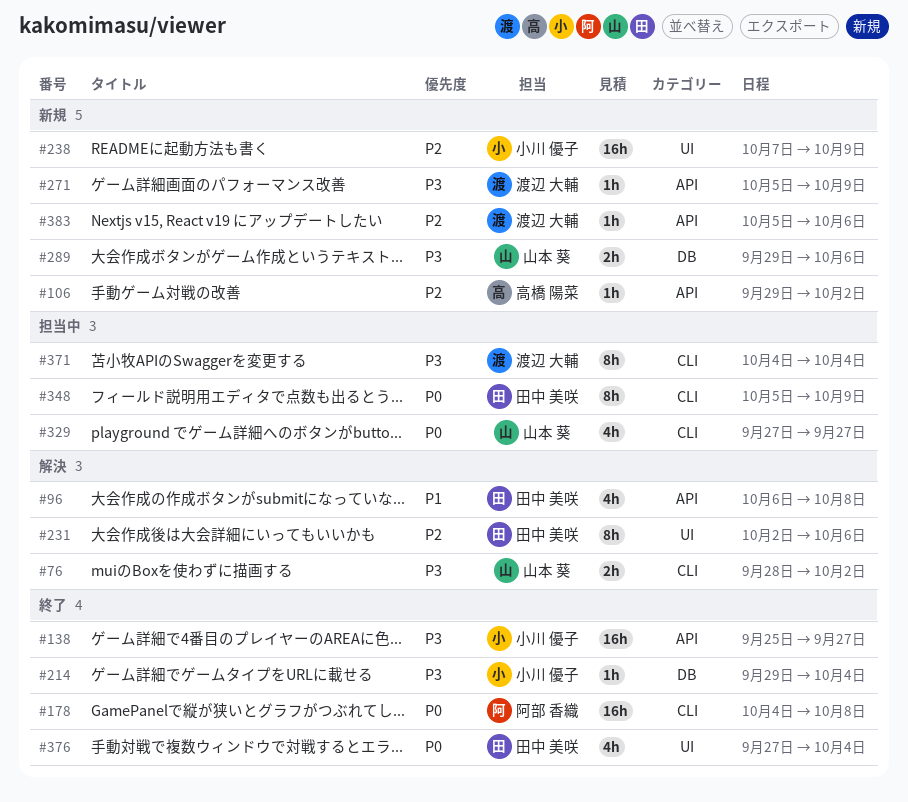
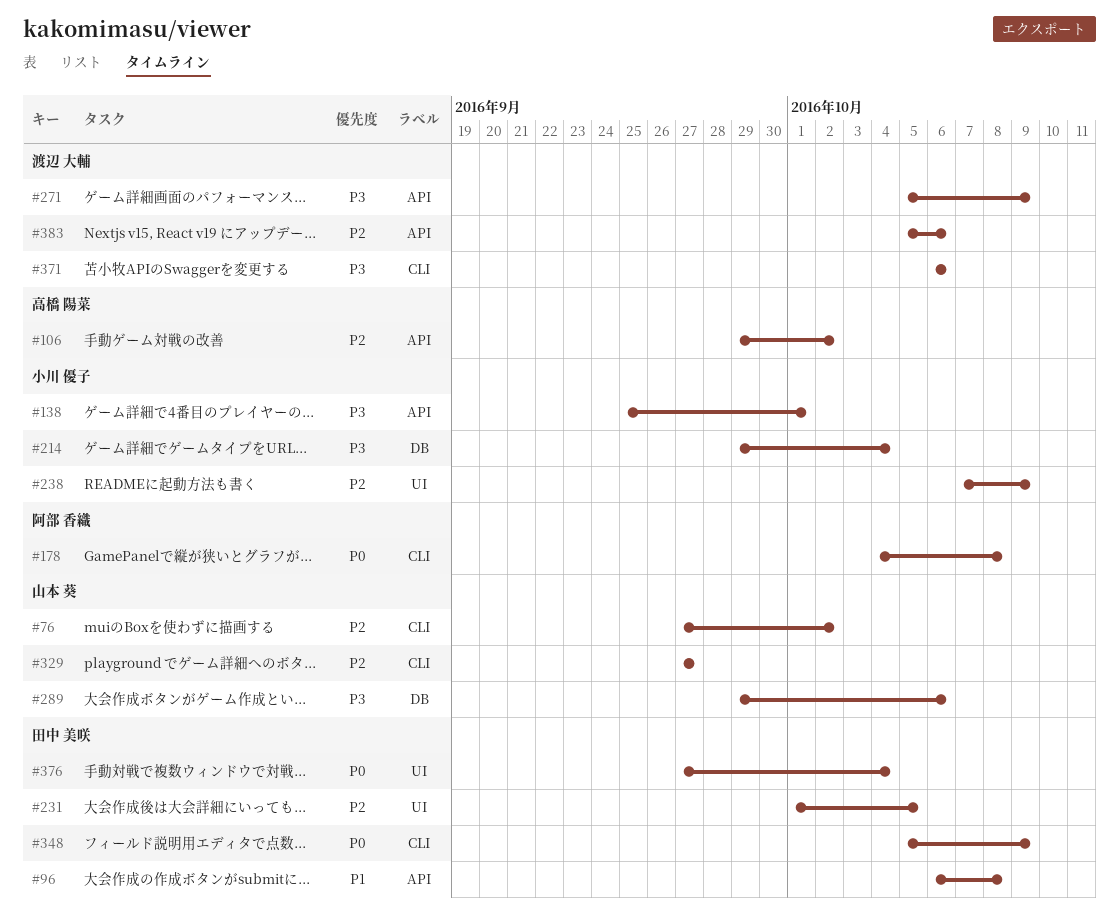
#76, priority: P3 -> P2
#76, start: Sep 28 -> Sep 27
#138, due: Sep 27 -> Oct 1
#231, start: Oct 2 -> Oct 1
#231, due: Oct 6 -> Oct 5
#329, priority: P0 -> P2
#371, start: Oct 4 -> Oct 6
#371, due: Oct 4 -> Oct 6

